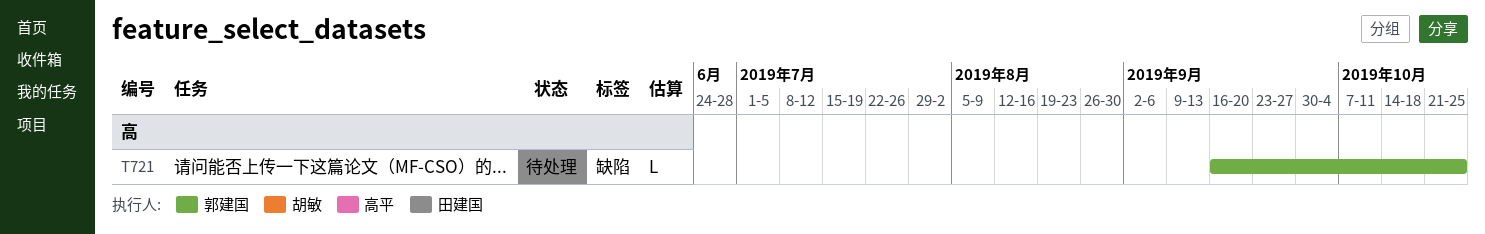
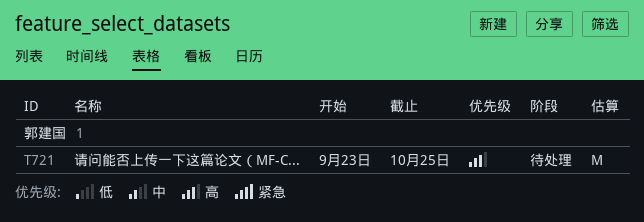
T721, estimate: L -> M
T721, start: Sep 16 -> Sep 23

